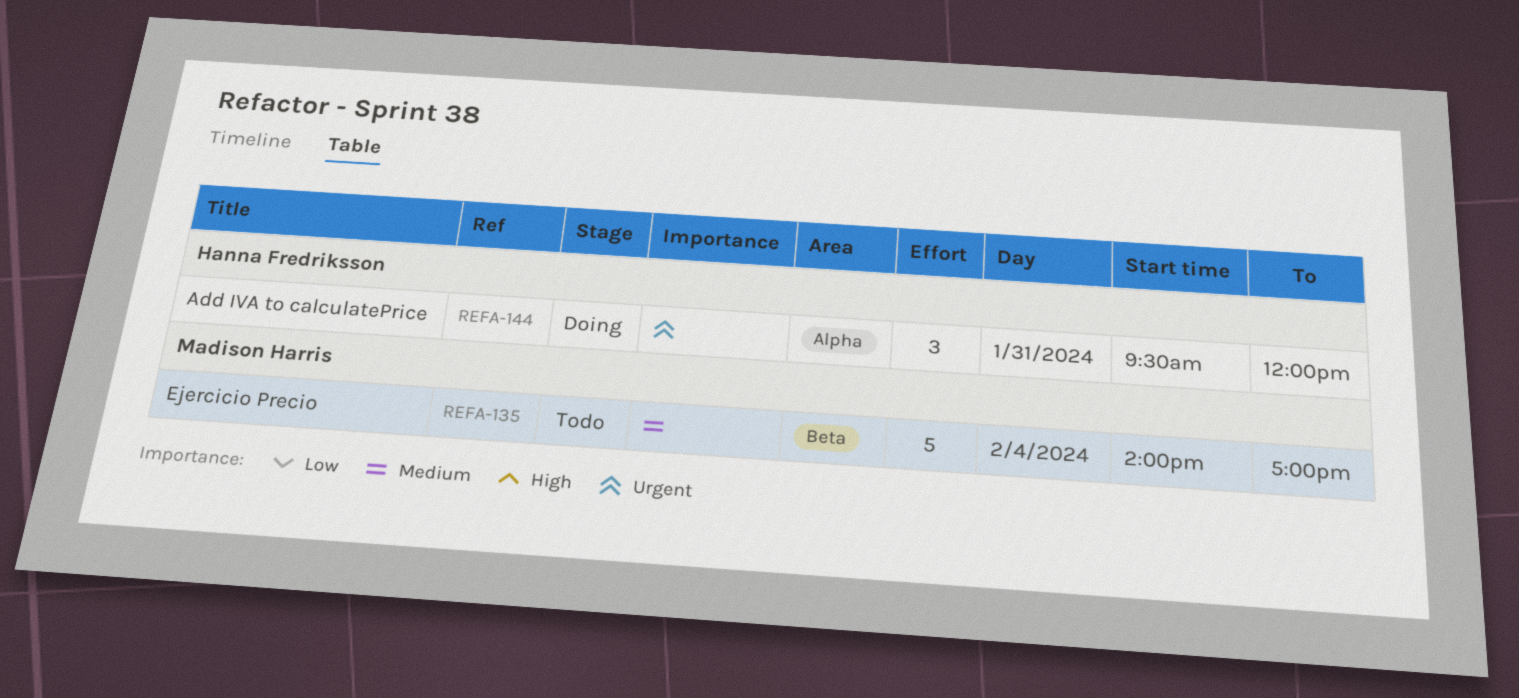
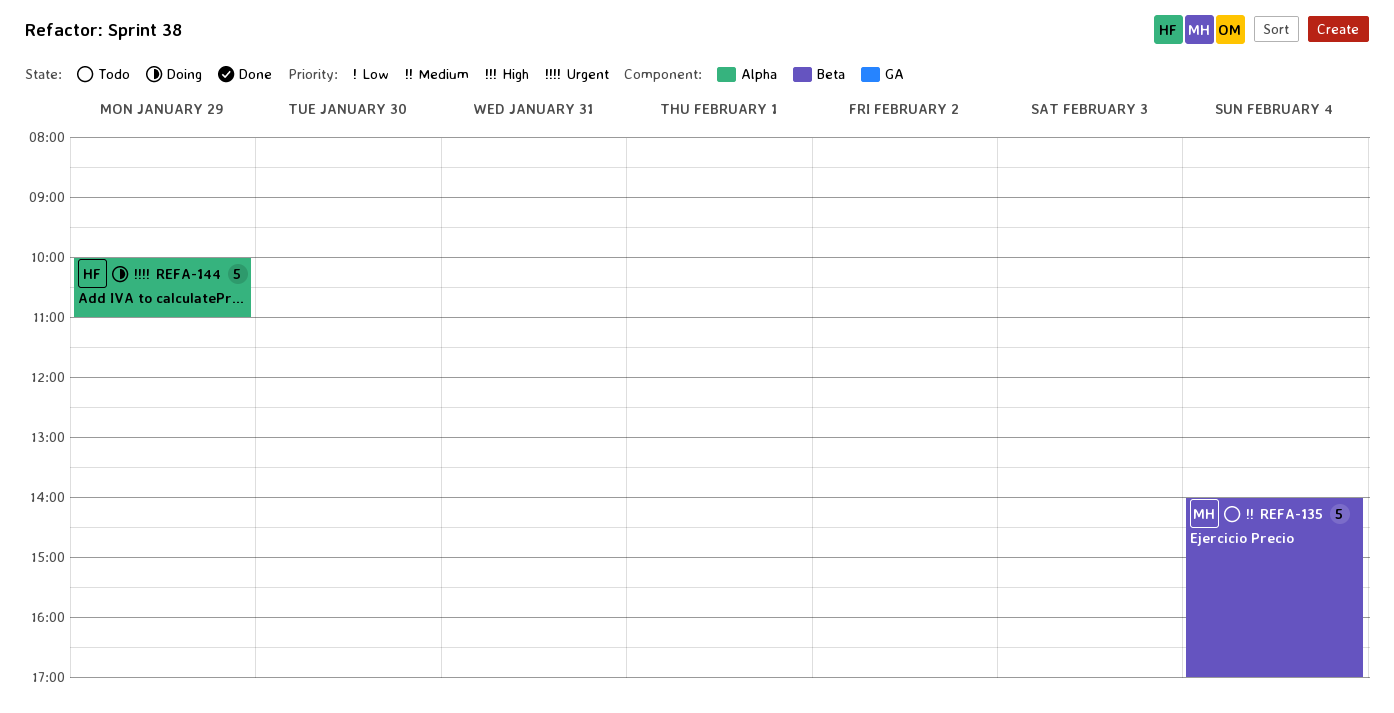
REFA-144, estimate: 3 -> 5
REFA-144, day: Jan 31 -> Jan 29
REFA-144, begins: 09:30 -> 10:00
REFA-144, ends: 12:00 -> 11:00

